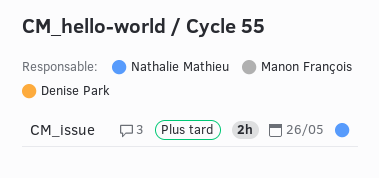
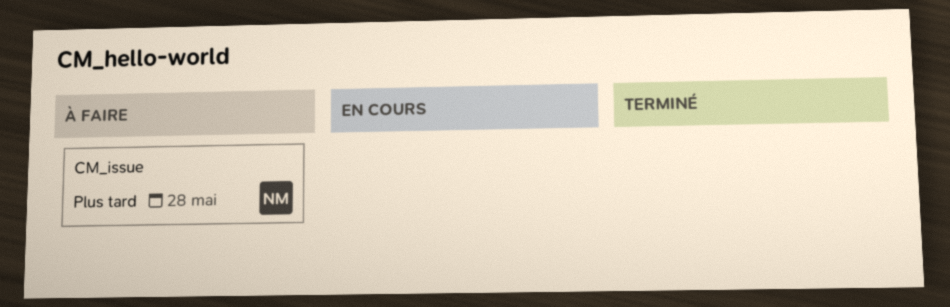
CM_issue, due: May 26 -> May 28

